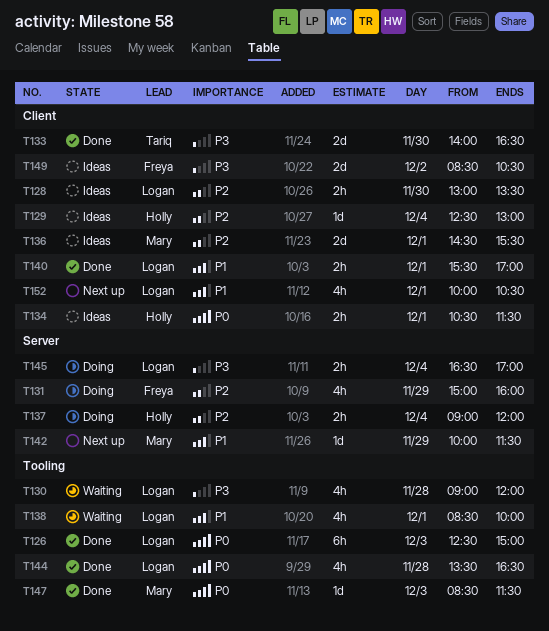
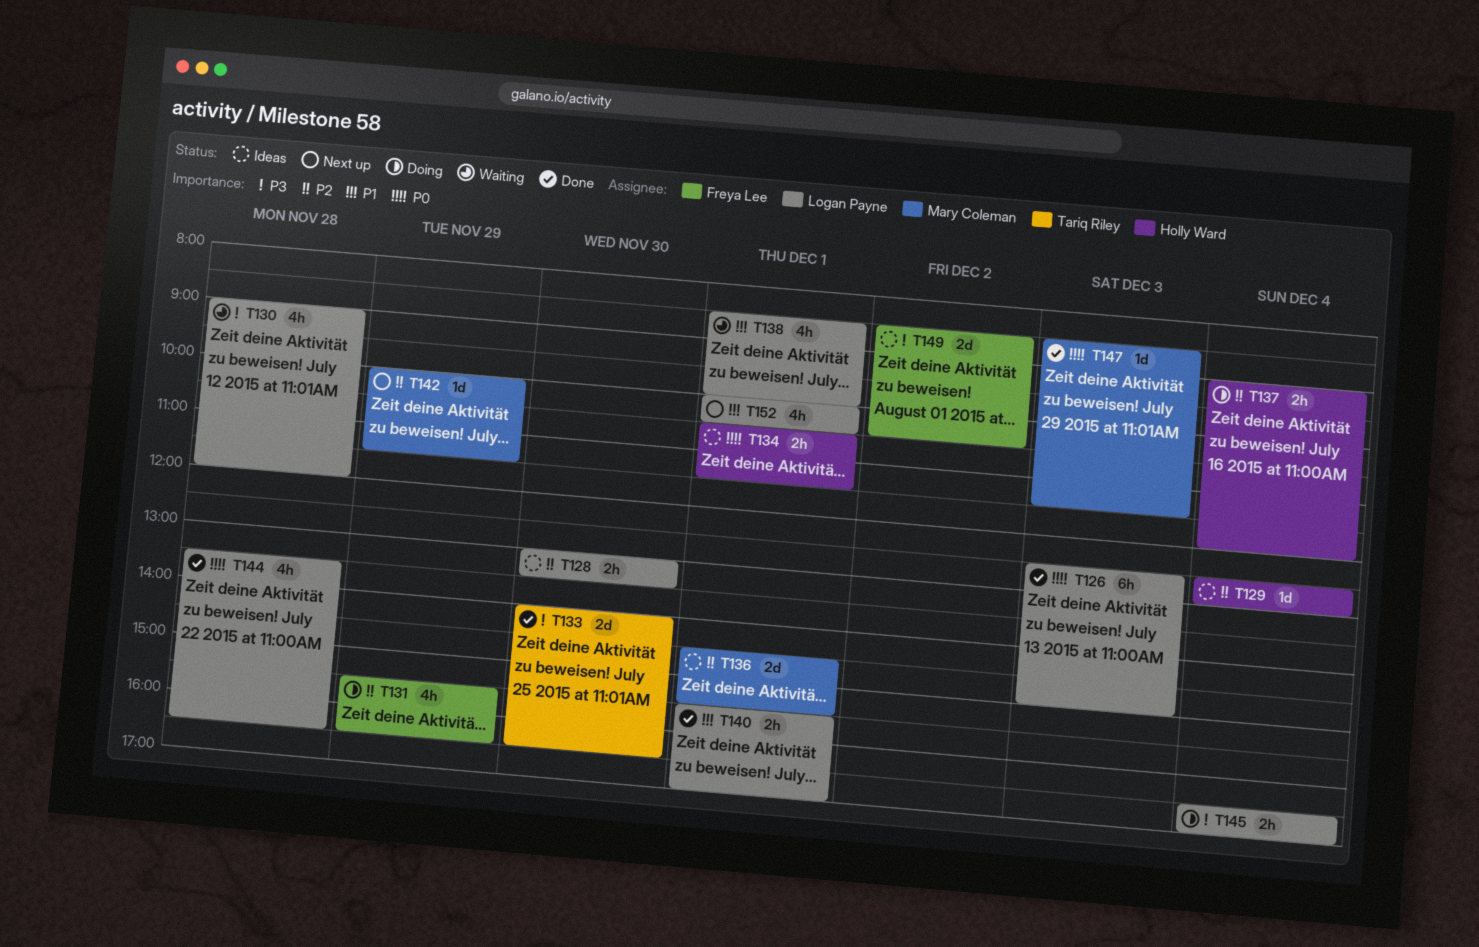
T131, begins: 15:00 -> 15:30
T131, ends: 16:00 -> 16:30
T142, priority: P1 -> P2

